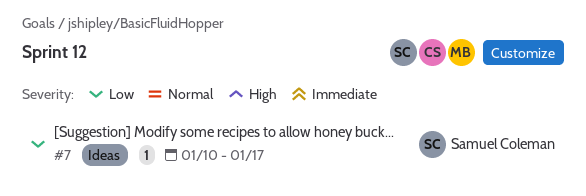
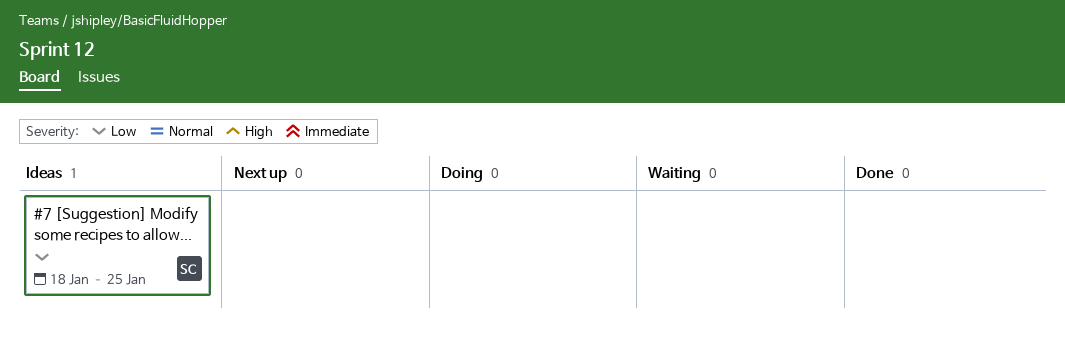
#7, start: Jan 10 -> Jan 18
#7, due: Jan 17 -> Jan 25

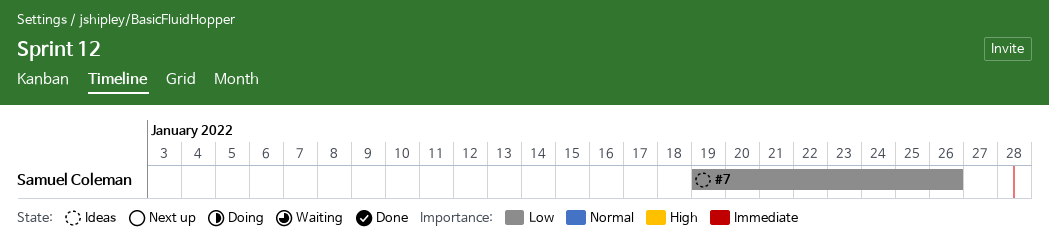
#7, start: Jan 18 -> Jan 19
#7, due: Jan 25 -> Jan 26

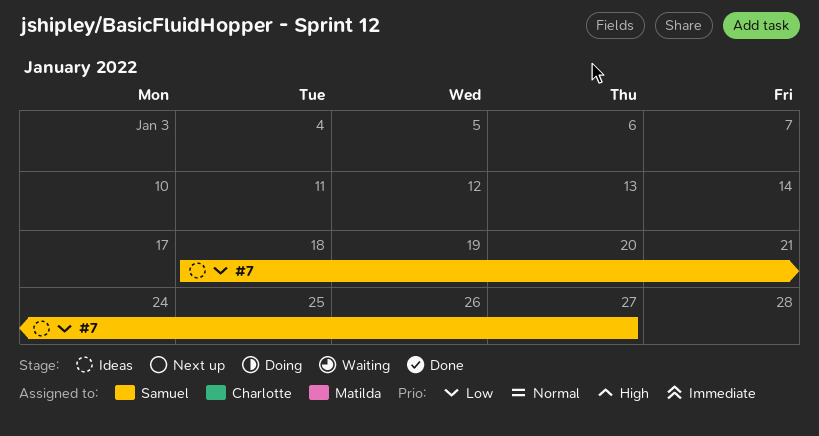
#7, start: Jan 19 -> Jan 18
#7, due: Jan 26 -> Jan 27

